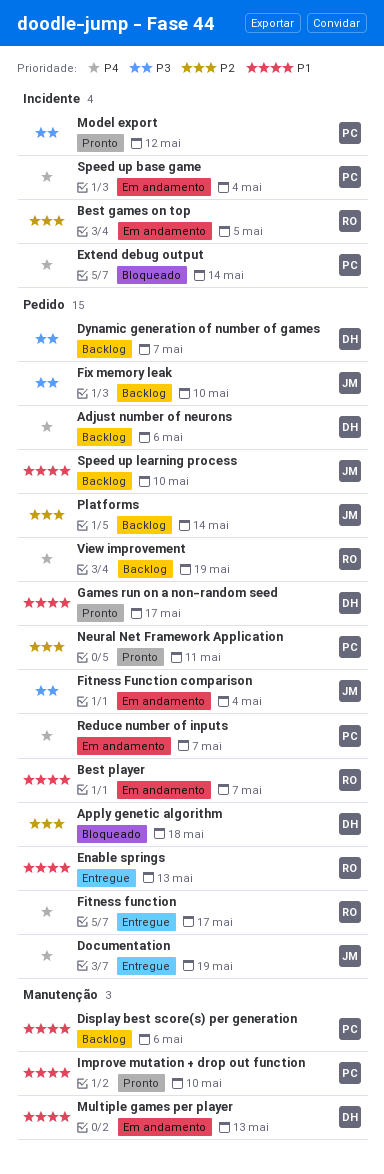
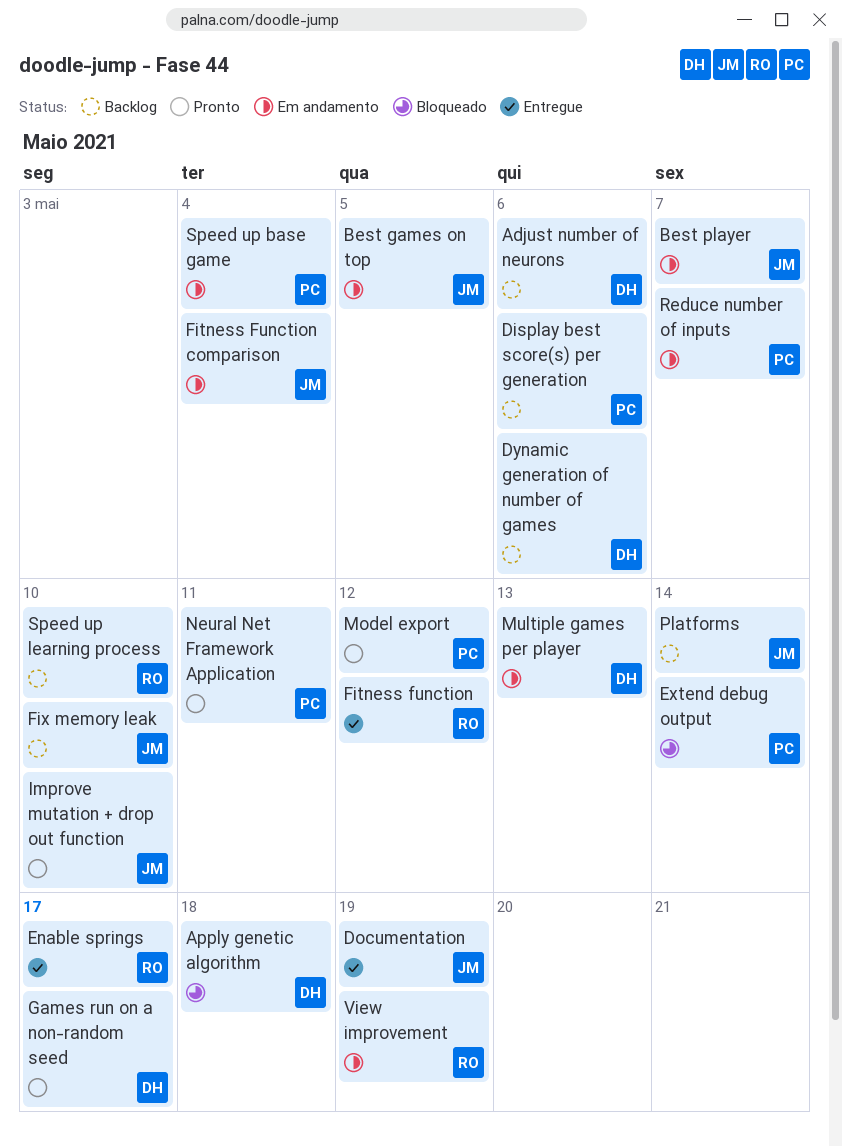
Best games on top, owner: RO -> JM
Best player, owner: RO -> JM
Dynamic generation of number of games, due: May 7 -> May 6
Enable springs, due: May 13 -> May 17
Fitness function, due: May 17 -> May 12
Improve mutation + drop out function, owner: PC -> JM
Speed up learning process, owner: JM -> RO
View improvement, status: Backlog -> Em andamento

